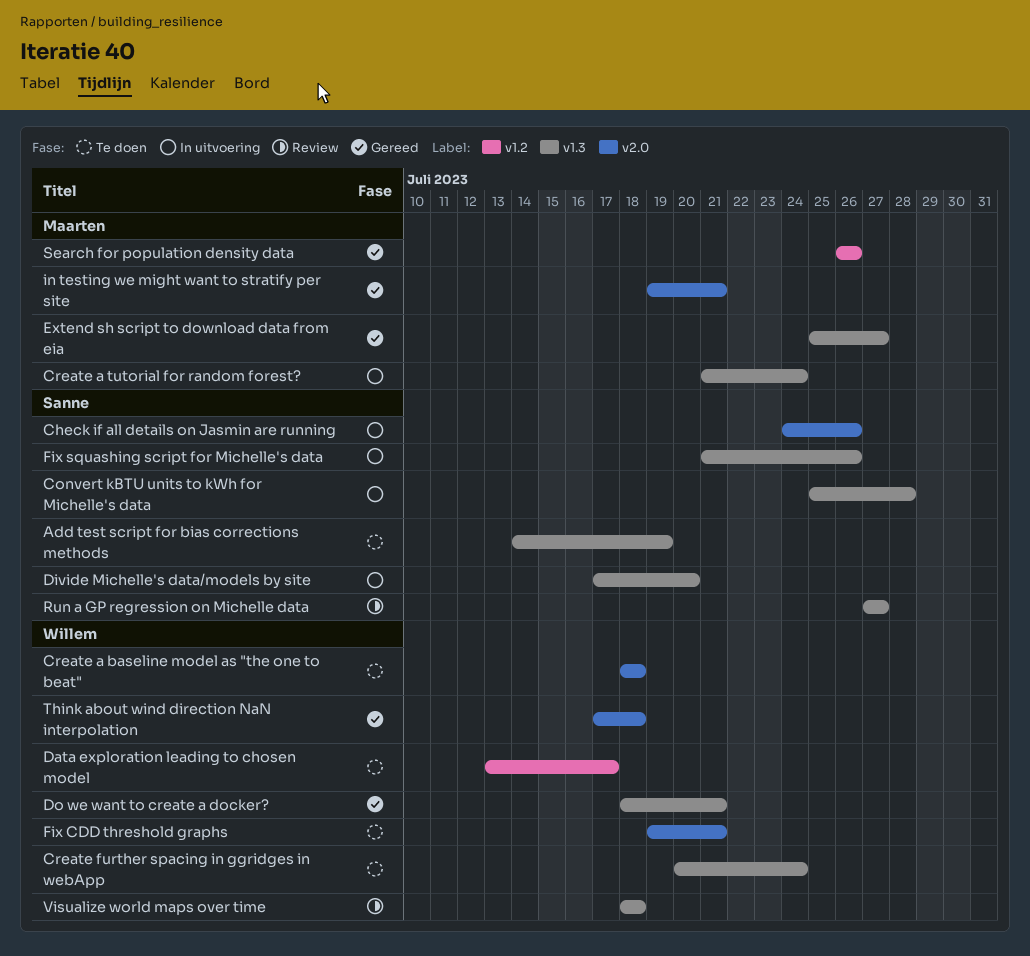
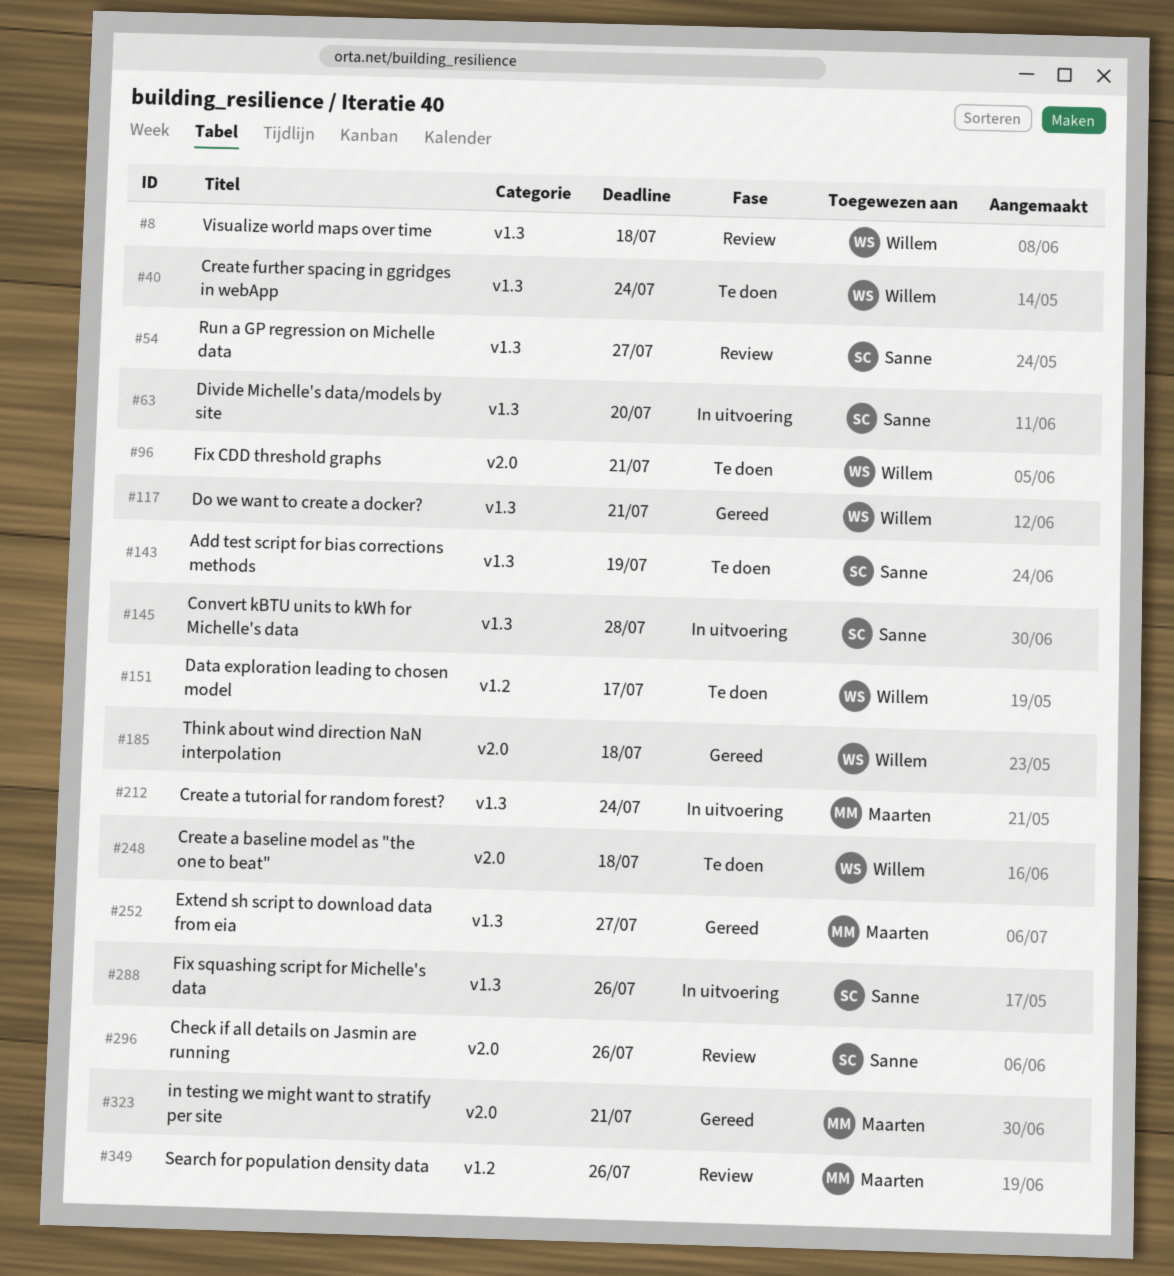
Check if all details on Jasmin are running, status: In uitvoering -> Review
Search for population density data, status: Gereed -> Review

